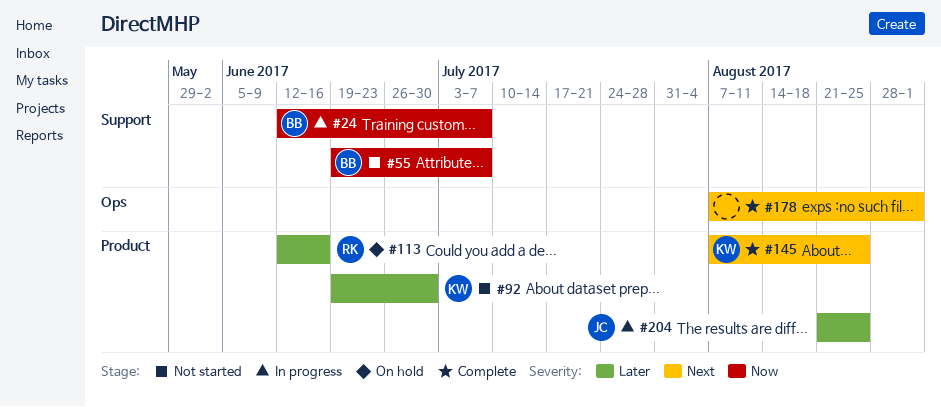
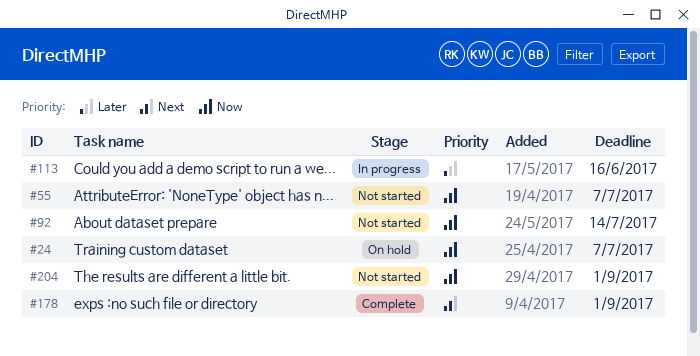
#24, status: In progress -> On hold
#92, priority: Later -> Now
#92, due: Jun 30 -> Jul 14
#113, status: On hold -> In progress
#145: present -> none
#204, status: In progress -> Not started
#204, priority: Later -> Now
#204, due: Aug 25 -> Sep 1

